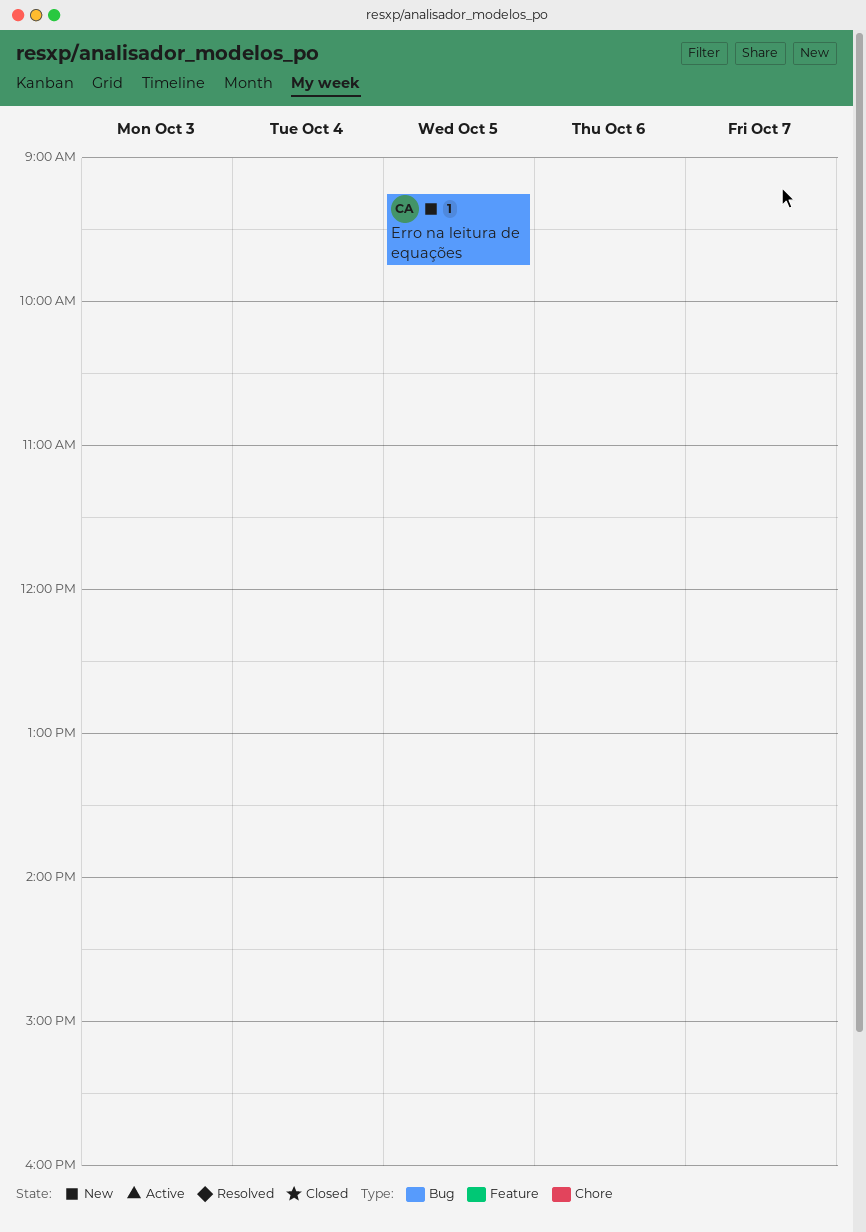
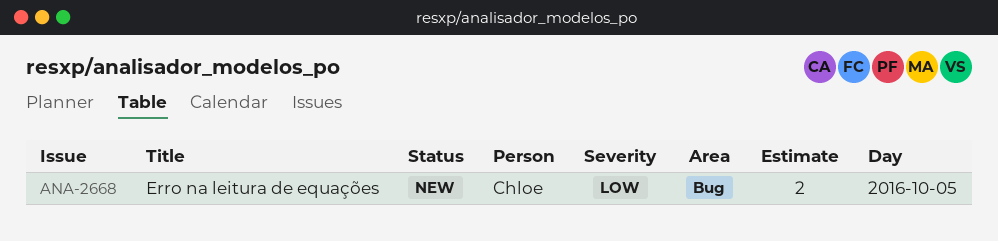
Erro na leitura de equações, estimate: 1 -> 2

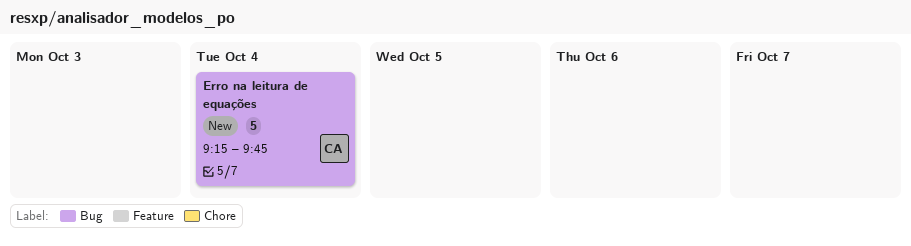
Erro na leitura de equações, estimate: 2 -> 5
Erro na leitura de equações, day: Oct 5 -> Oct 4

